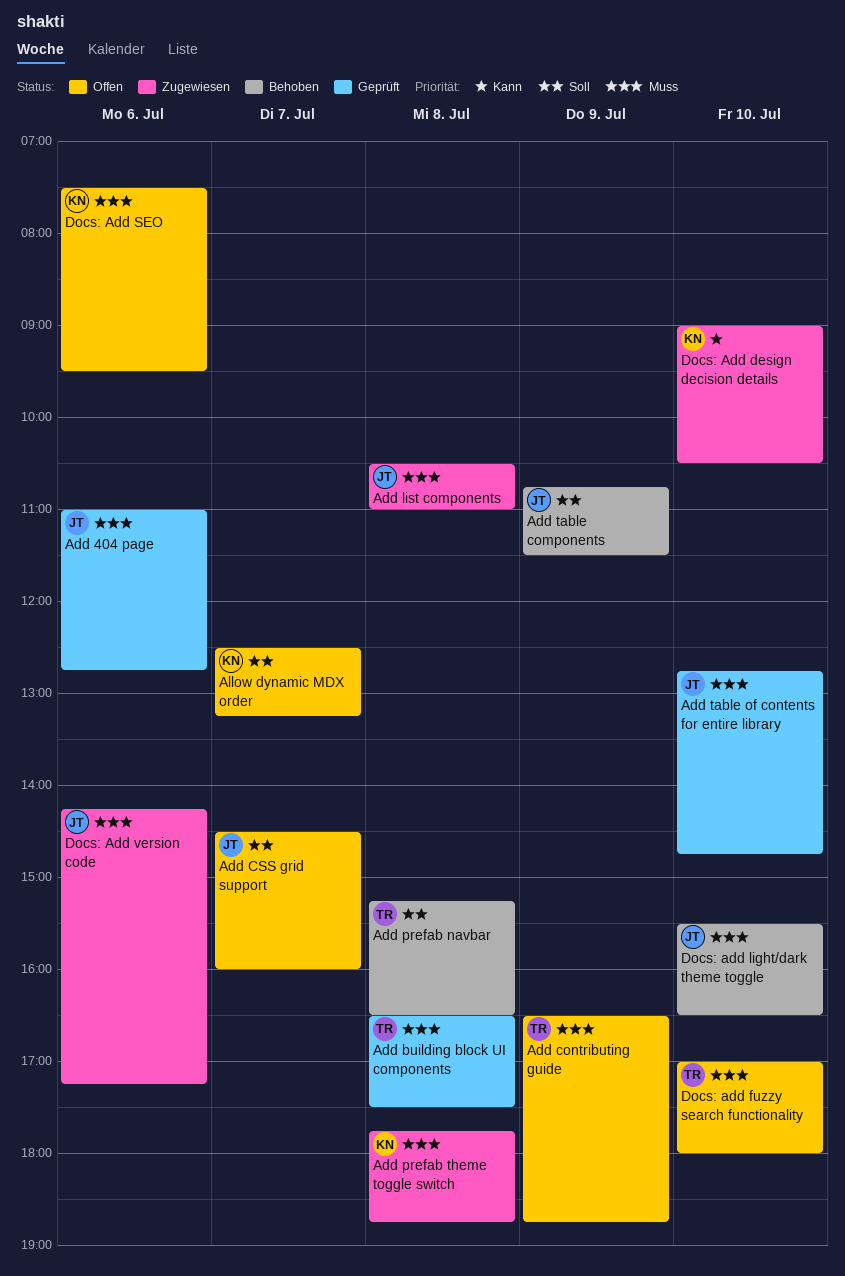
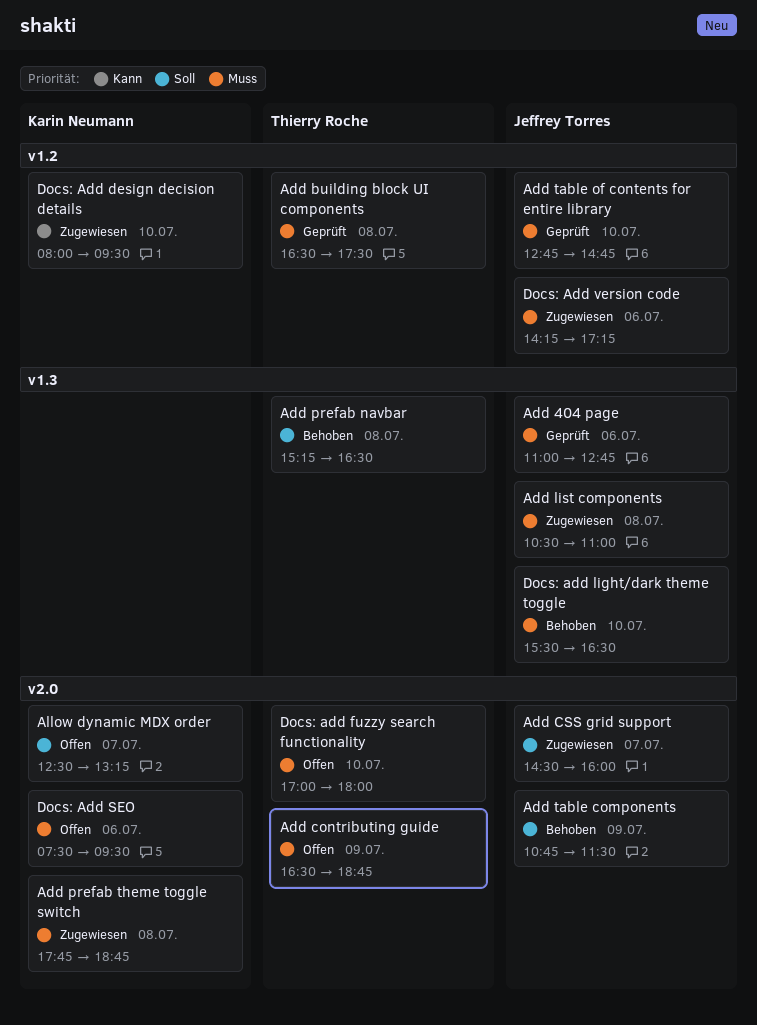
Add CSS grid support, status: Offen -> Zugewiesen
Docs: Add design decision details, begins: 09:00 -> 08:00
Docs: Add design decision details, ends: 10:30 -> 09:30

